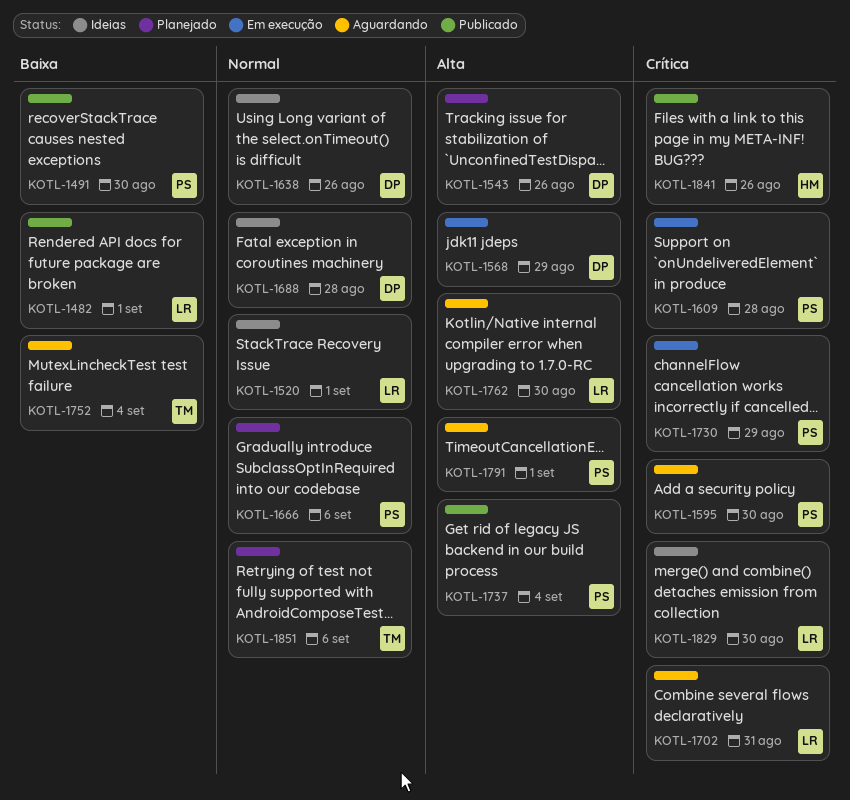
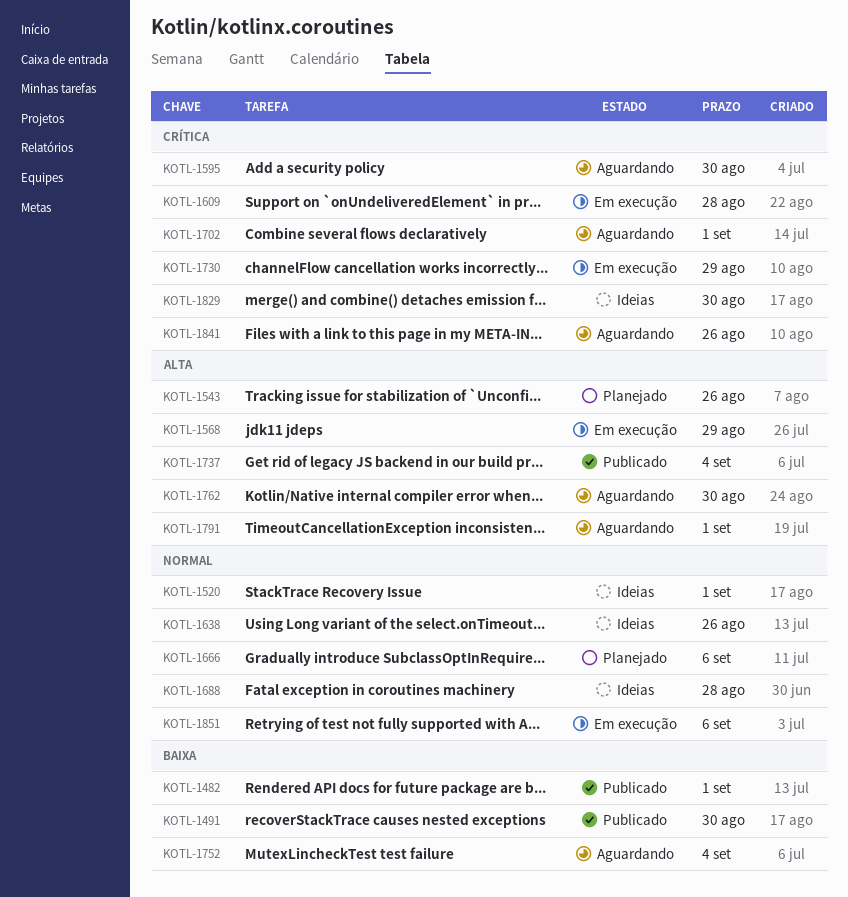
KOTL-1702, due: Aug 31 -> Sep 1
KOTL-1841, status: Publicado -> Aguardando
KOTL-1851, status: Planejado -> Em execução

